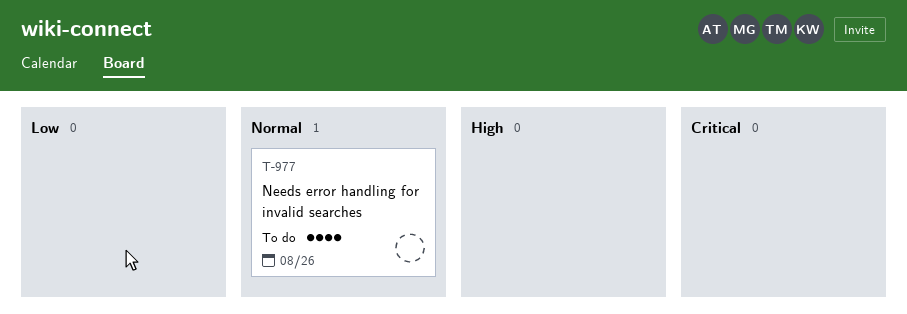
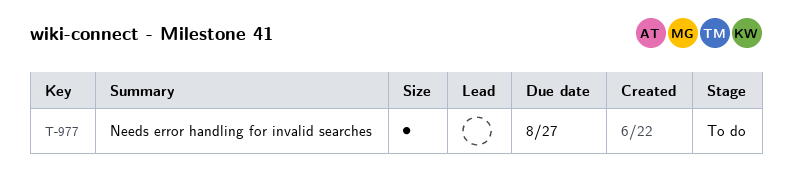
T-977, estimate: 4 -> 1
T-977, due: Aug 26 -> Aug 27

